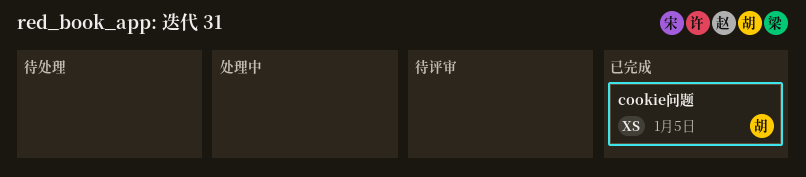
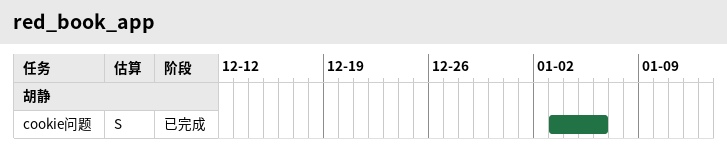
cookie问题, estimate: XS -> S
cookie问题, due: Jan 5 -> Jan 6

